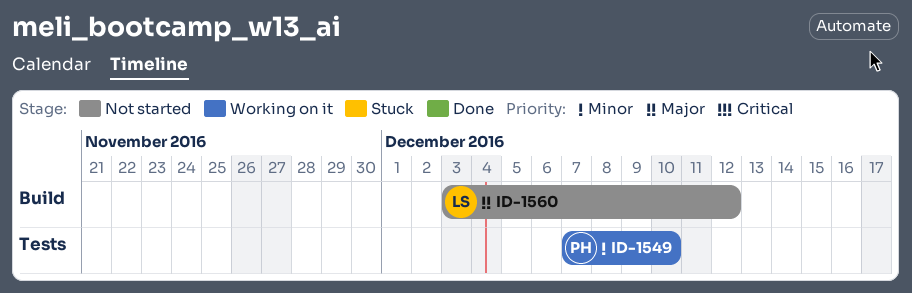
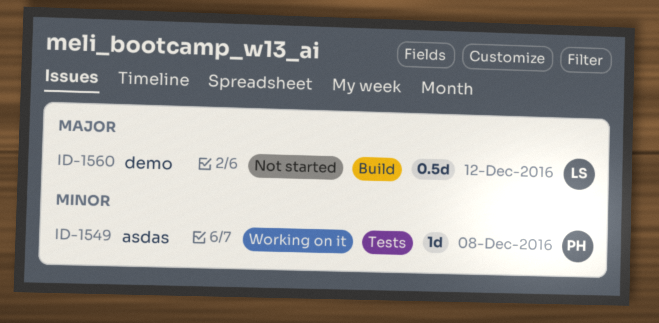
ID-1549, due: Dec 10 -> Dec 8

